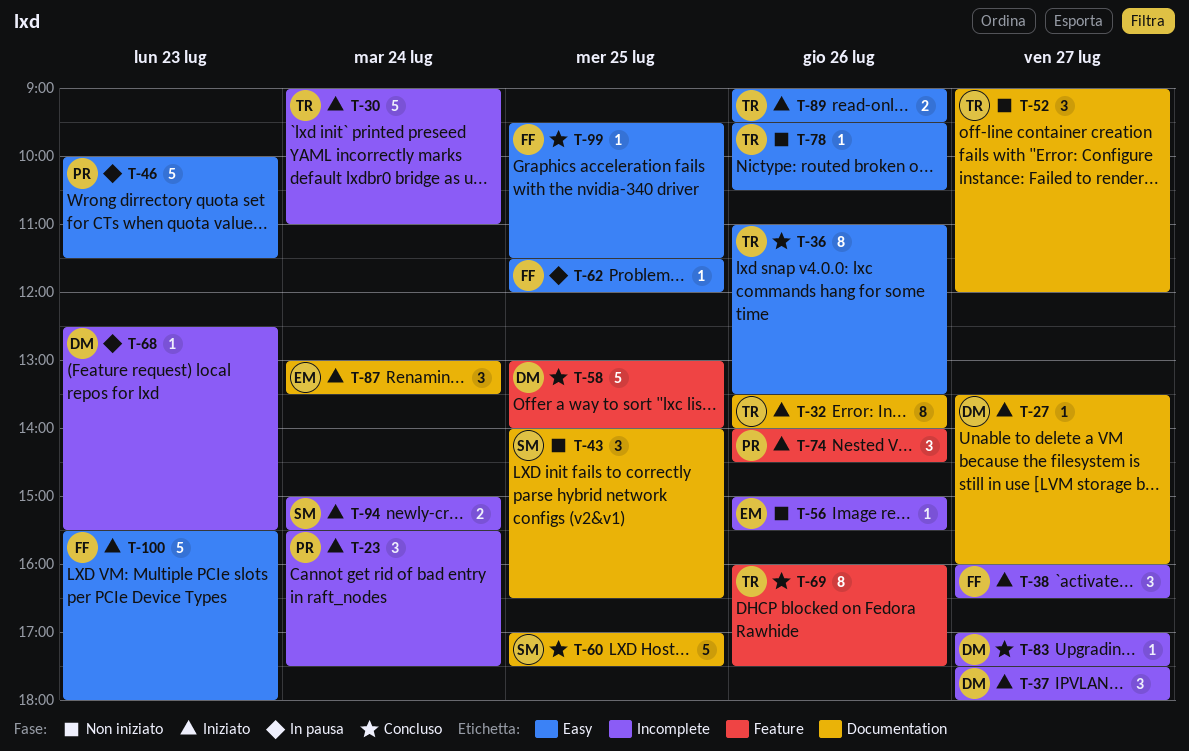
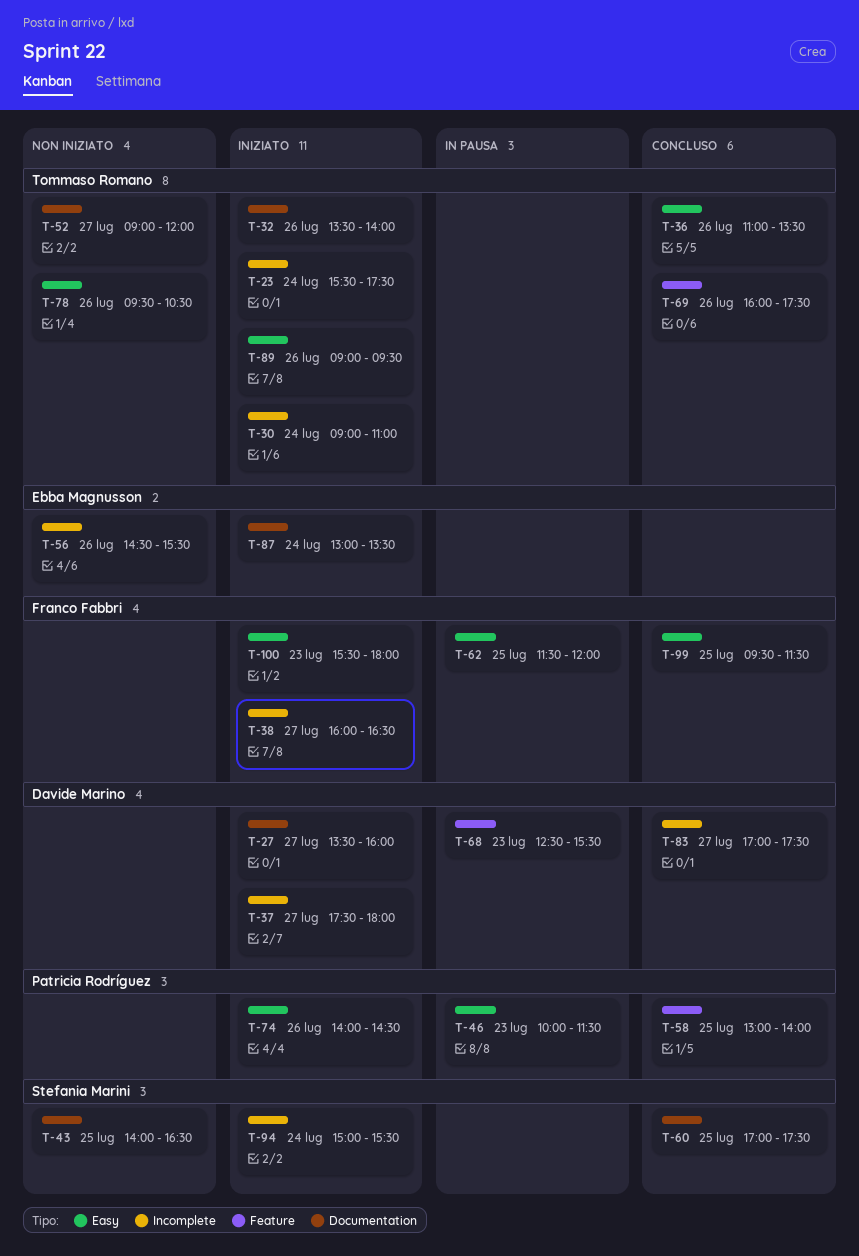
T-23, owner: Patricia Rodríguez -> Tommaso Romano
T-56, begins: 15:00 -> 14:30
T-58, owner: Davide Marino -> Patricia Rodríguez
T-68, label: Incomplete -> Feature
T-74, label: Feature -> Easy

